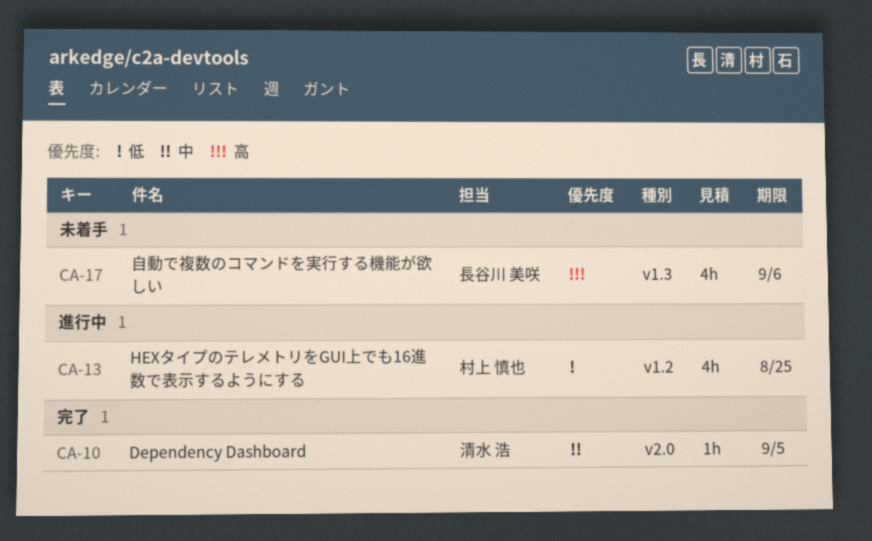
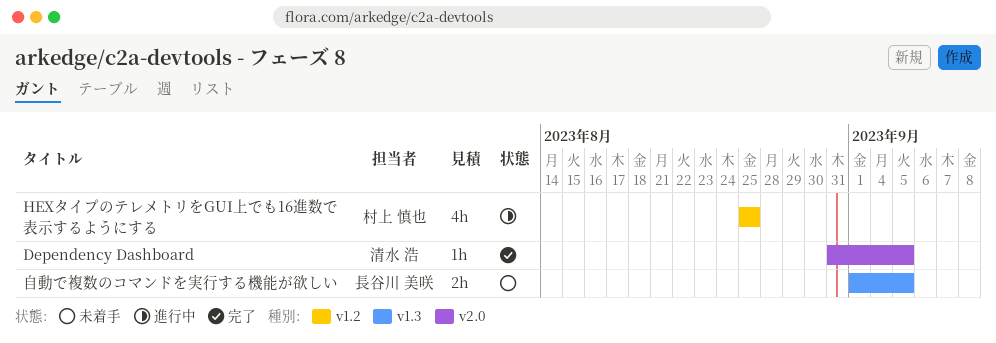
自動で複数のコマンドを実行する機能が欲しい, estimate: 4h -> 2h
自動で複数のコマンドを実行する機能が欲しい, due: Sep 6 -> Sep 5

